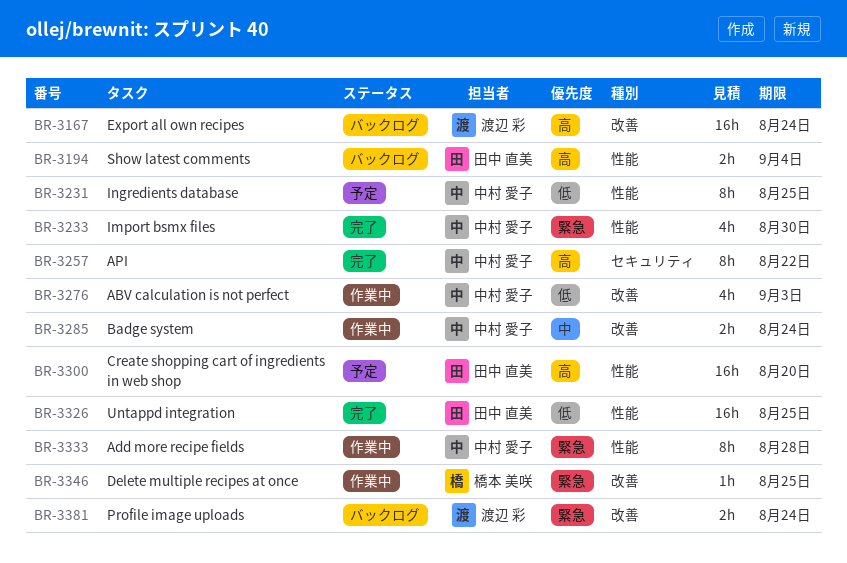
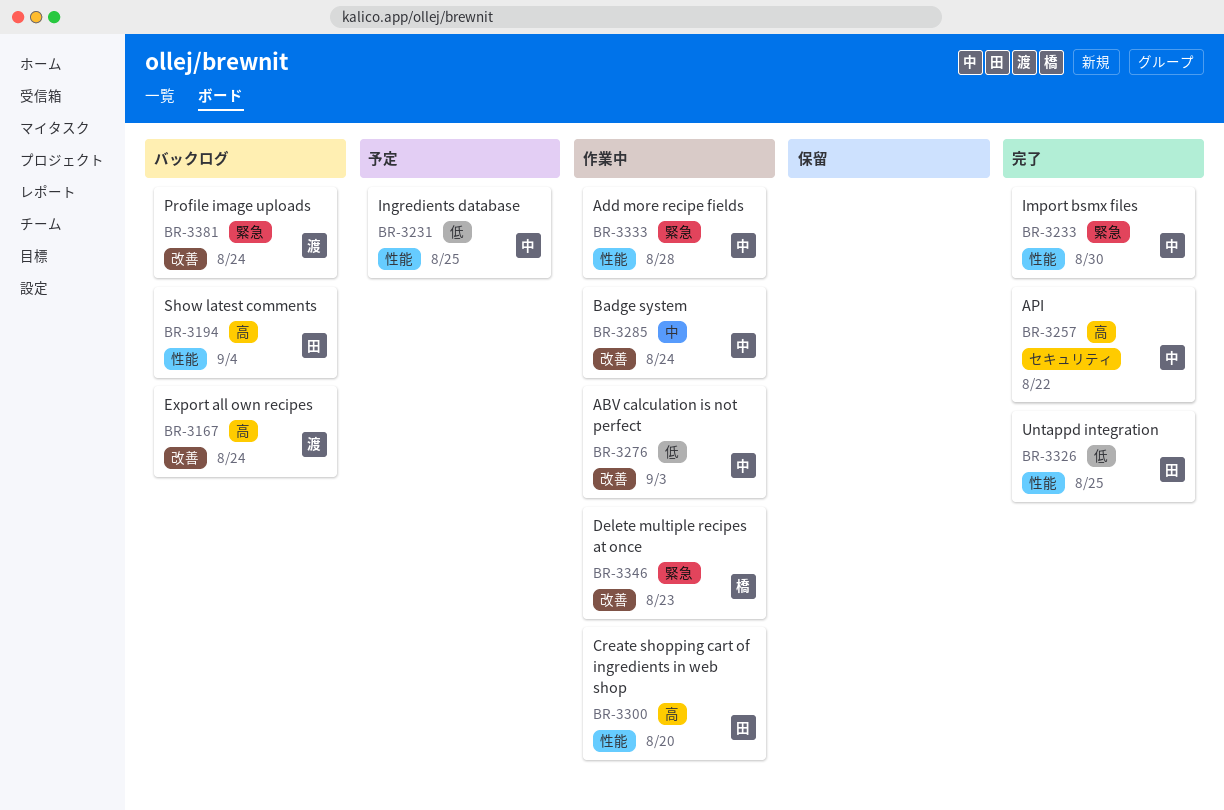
BR-3300, status: 予定 -> 作業中
BR-3346, due: Aug 25 -> Aug 23

